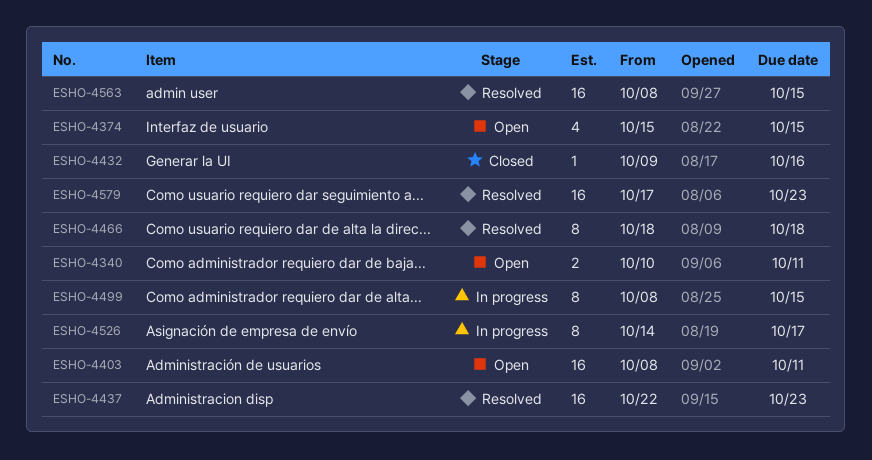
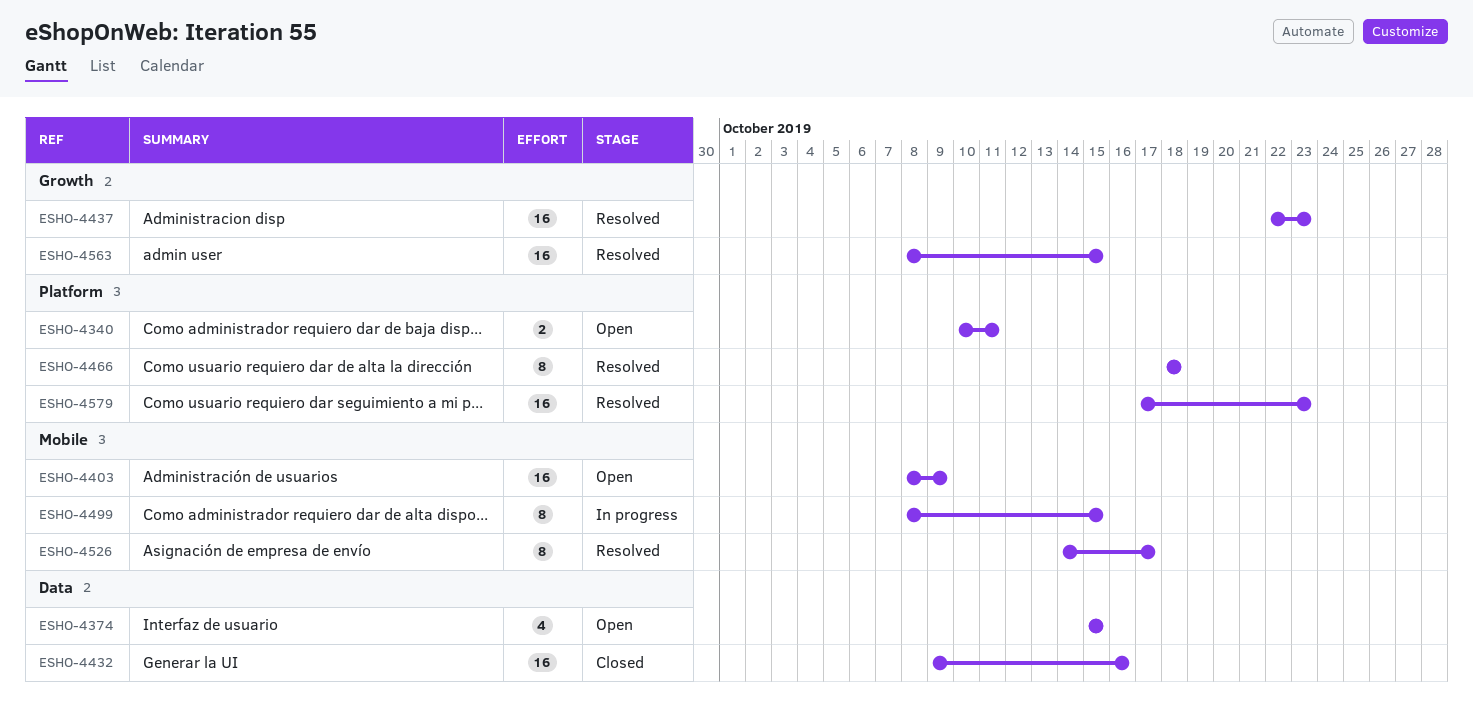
ESHO-4403, due: Oct 11 -> Oct 9
ESHO-4432, estimate: 1 -> 16
ESHO-4526, status: In progress -> Resolved

